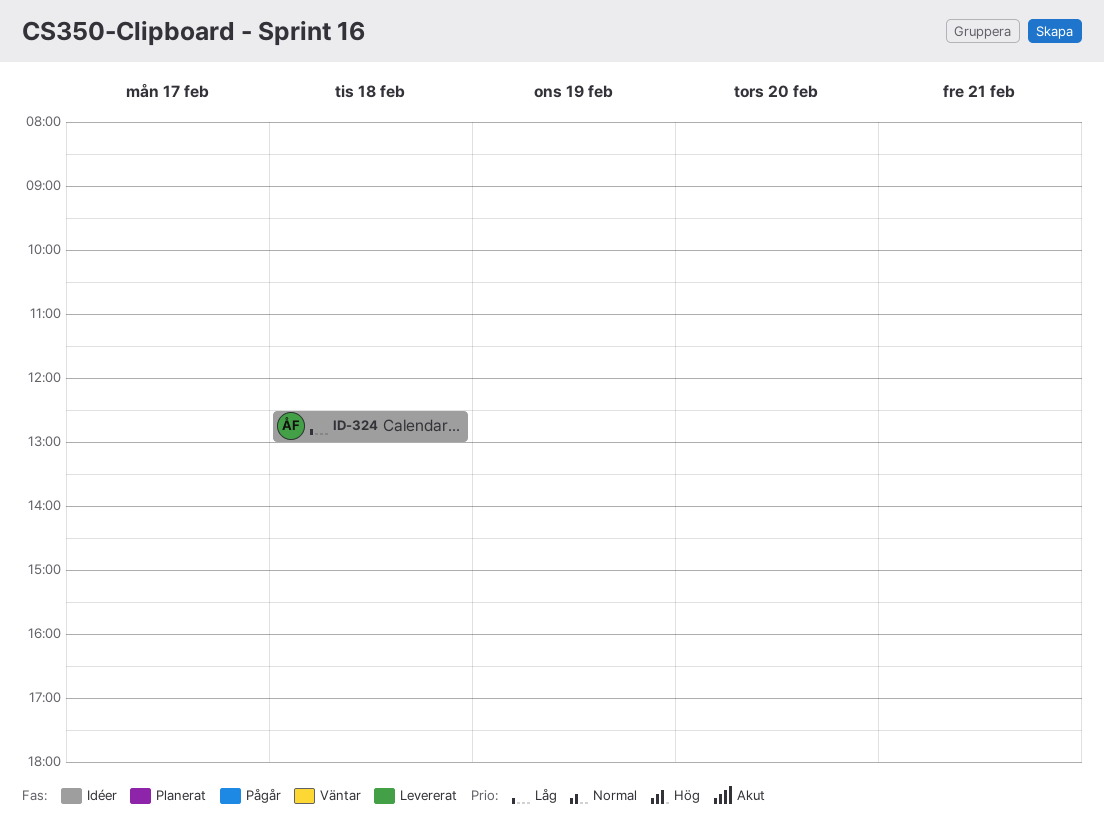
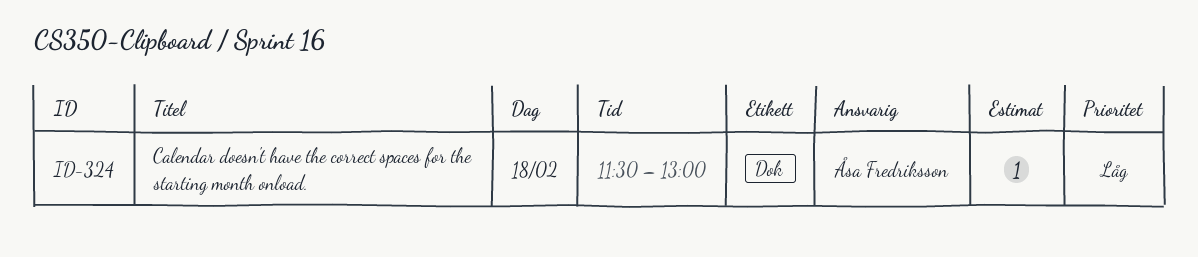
ID-324, begins: 12:30 -> 11:30

